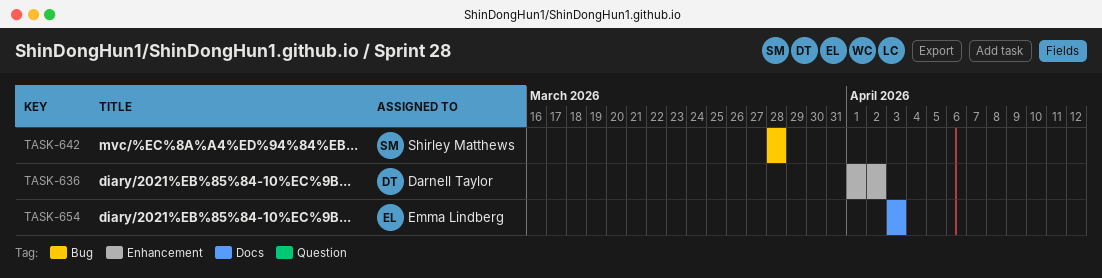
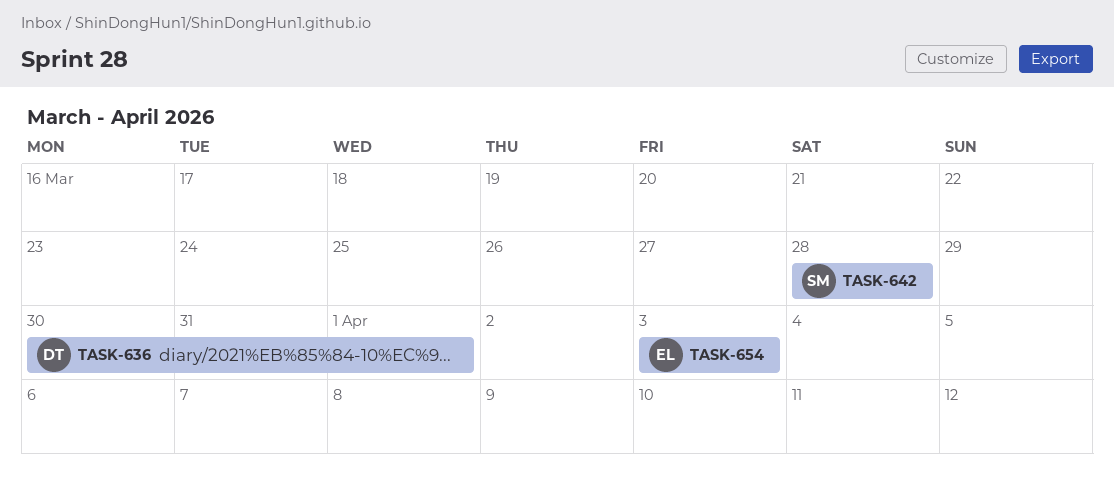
TASK-636, start: Apr 1 -> Mar 30
TASK-636, due: Apr 2 -> Apr 1

